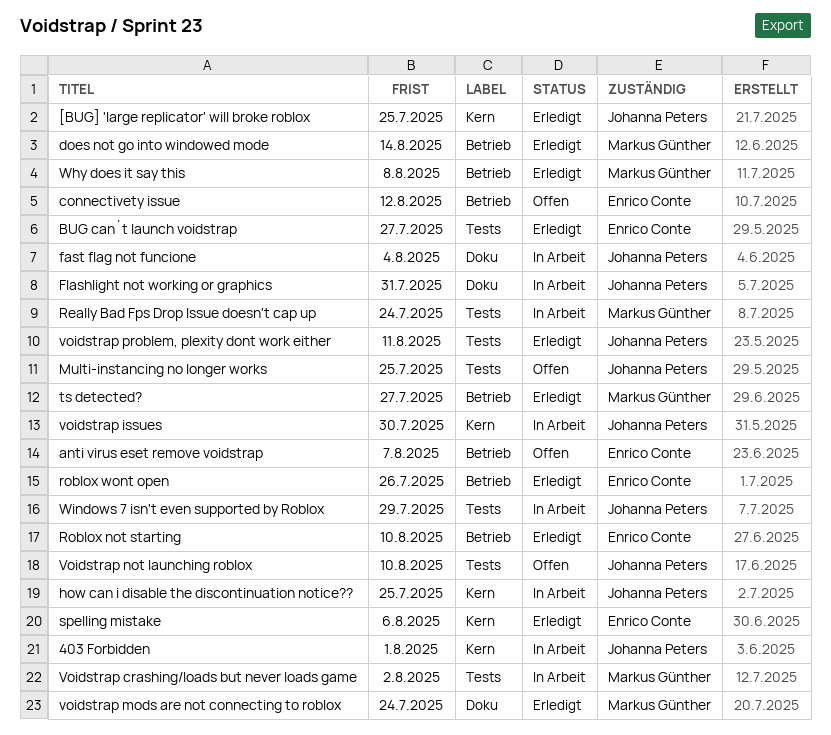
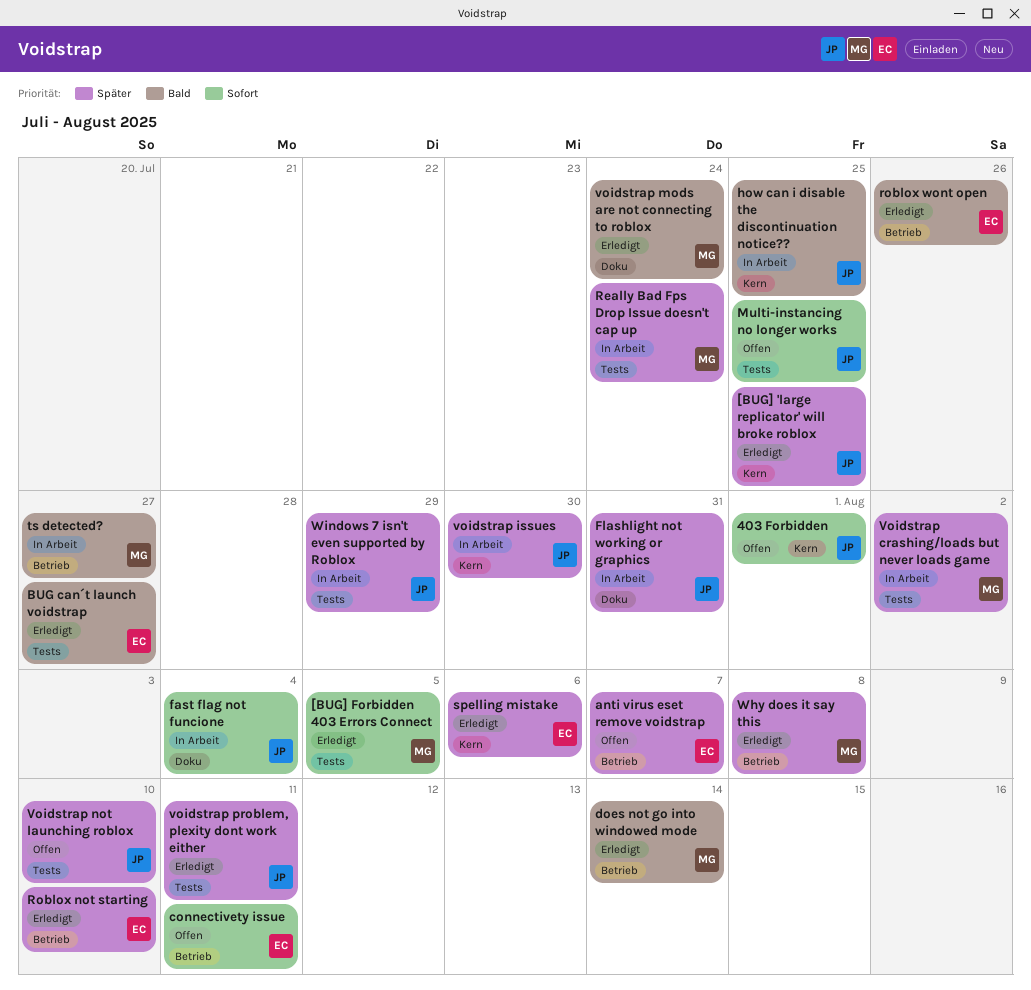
403 Forbidden, status: In Arbeit -> Offen
[BUG] Forbidden 403 Errors Connect: none -> present
connectivety issue, due: Aug 12 -> Aug 11
ts detected?, status: Erledigt -> In Arbeit

